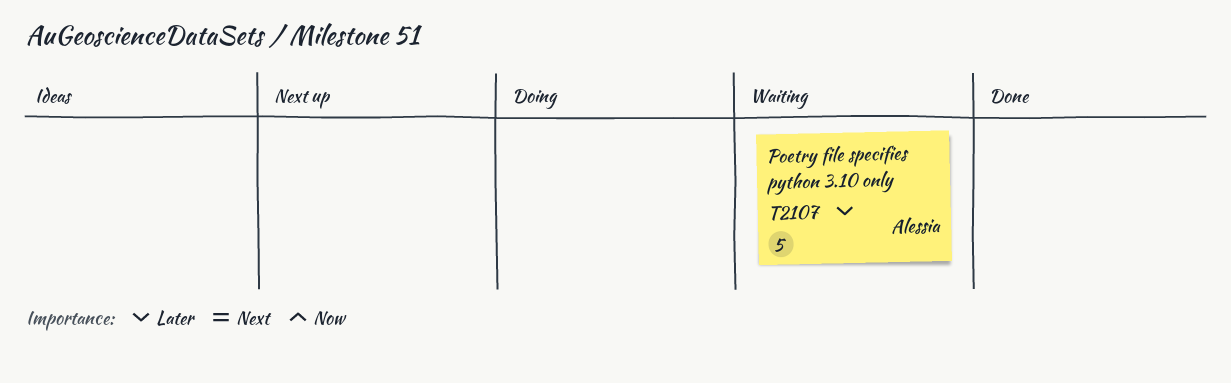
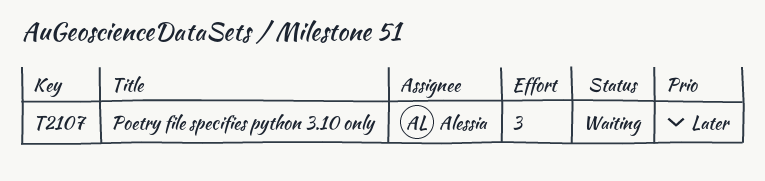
T2107, estimate: 5 -> 3

